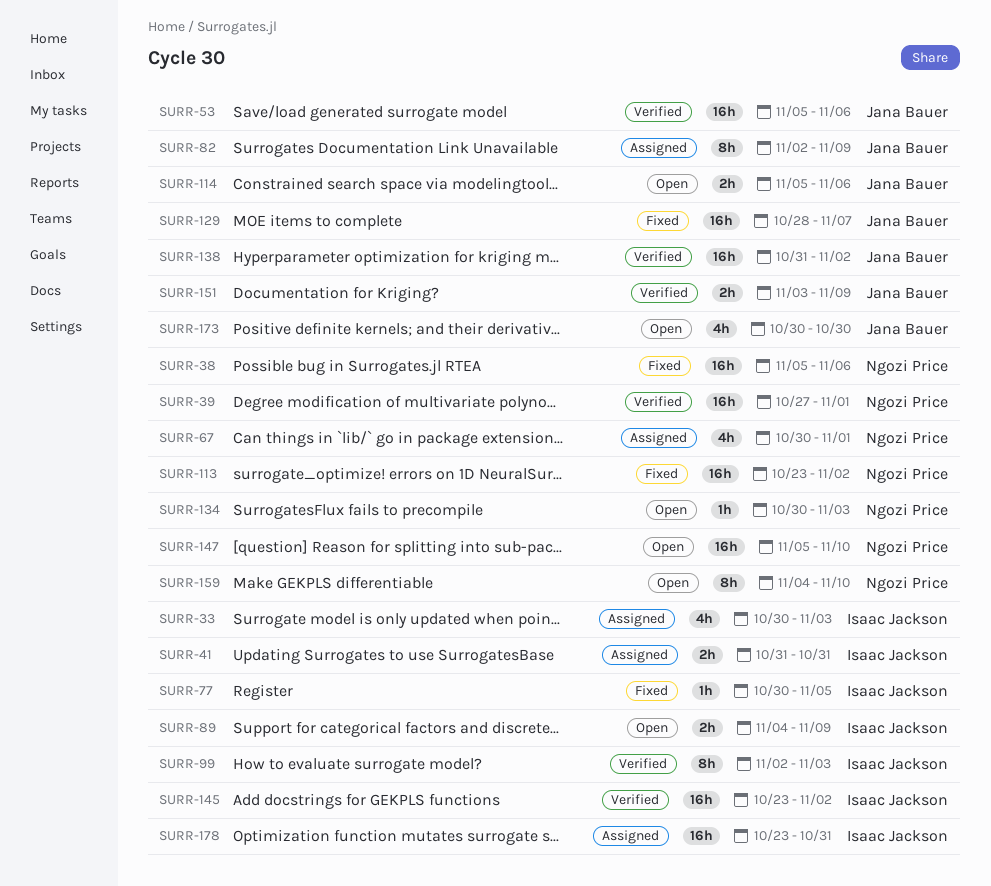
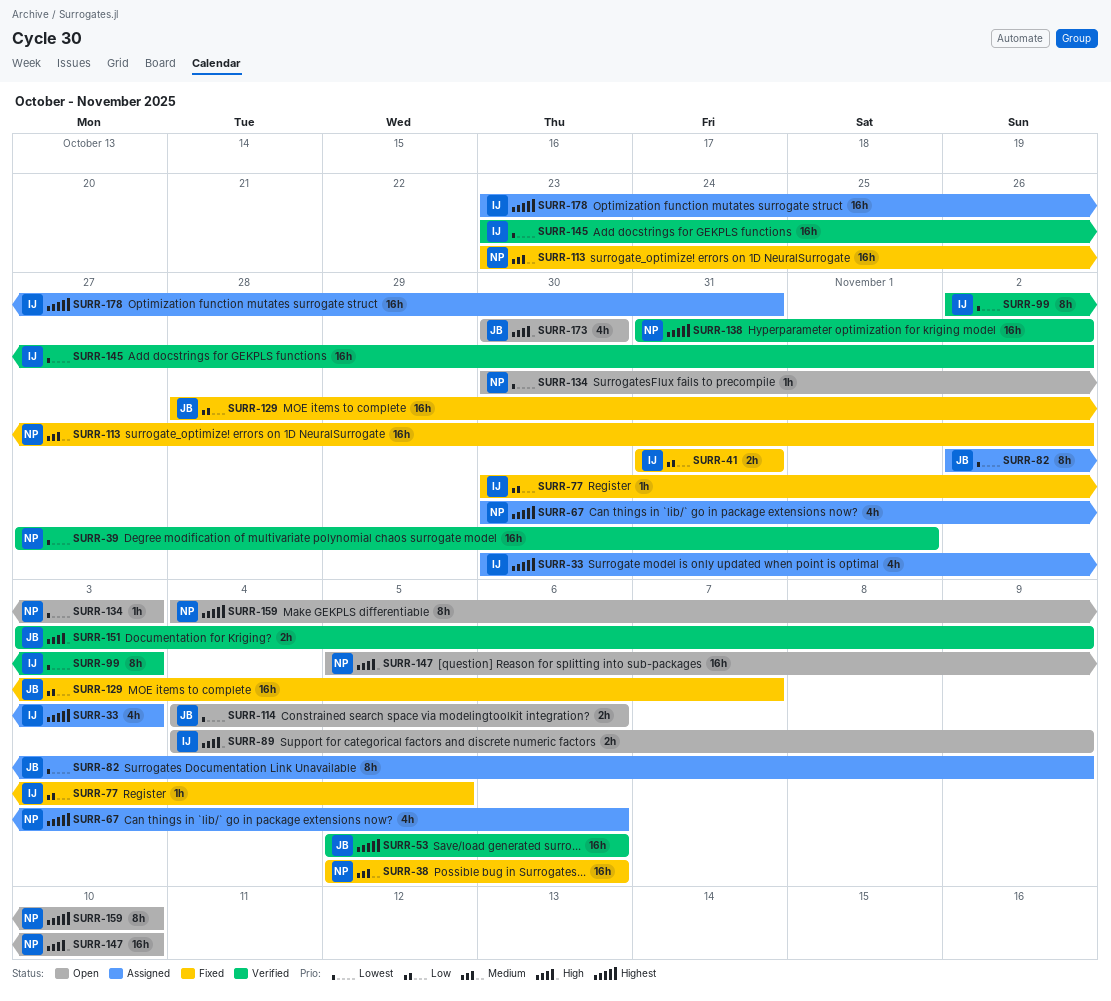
SURR-41, status: Assigned -> Fixed
SURR-67, due: Nov 1 -> Nov 6
SURR-114, start: Nov 5 -> Nov 4
SURR-138, owner: Jana Bauer -> Ngozi Price

